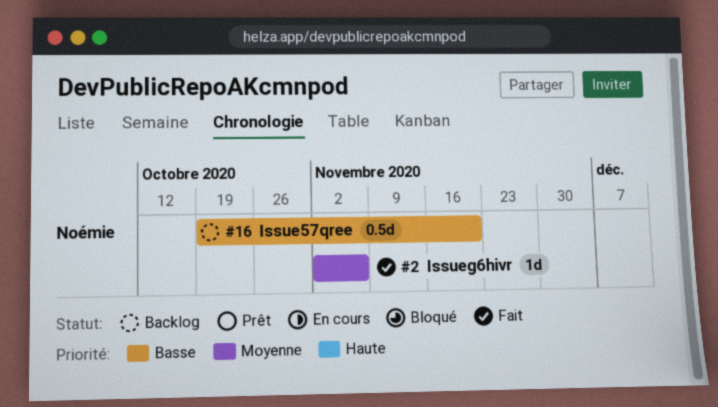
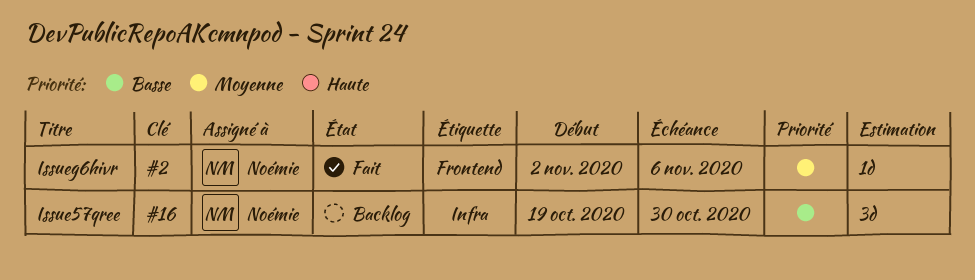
#16, estimate: 0.5d -> 3d
#16, due: Nov 20 -> Oct 30

